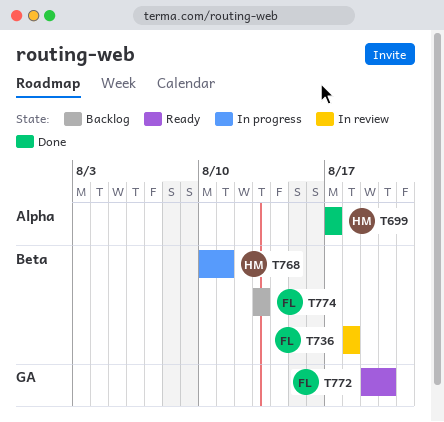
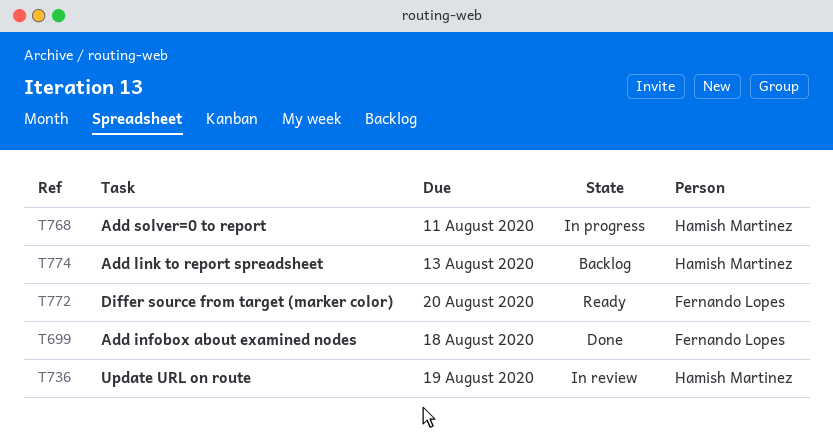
T699, owner: Hamish Martinez -> Fernando Lopes
T699, due: Aug 17 -> Aug 18
T736, owner: Fernando Lopes -> Hamish Martinez
T736, due: Aug 18 -> Aug 19
T774, owner: Fernando Lopes -> Hamish Martinez

